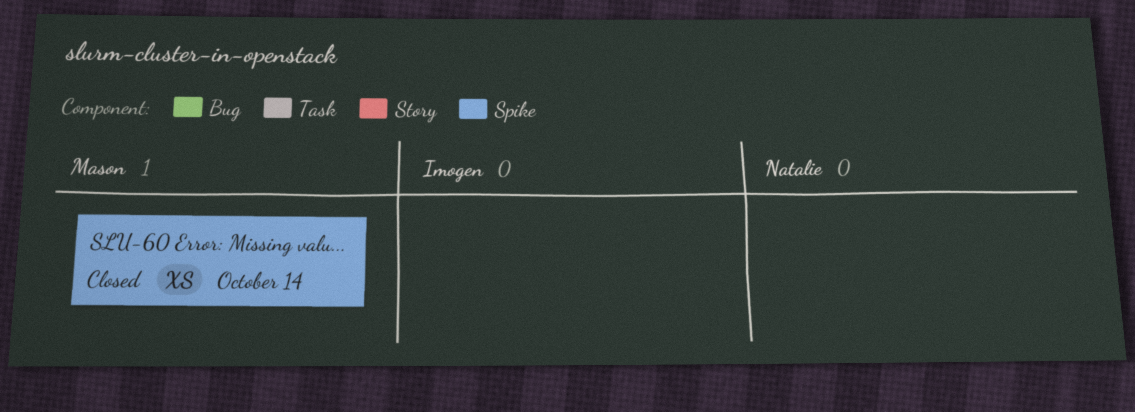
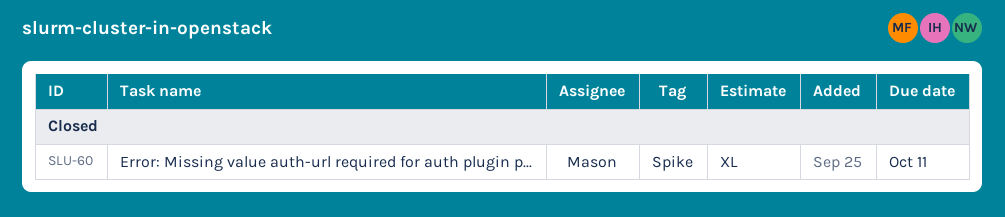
SLU-60, estimate: XS -> XL
SLU-60, due: Oct 14 -> Oct 11

